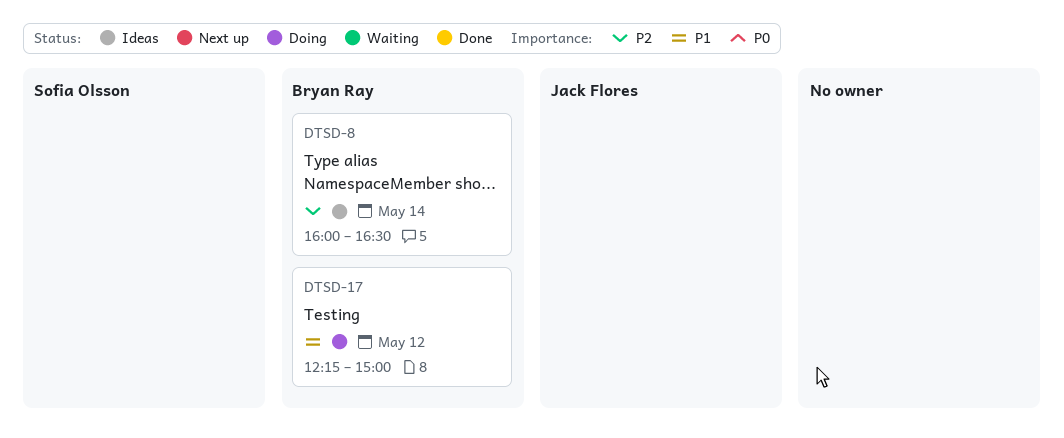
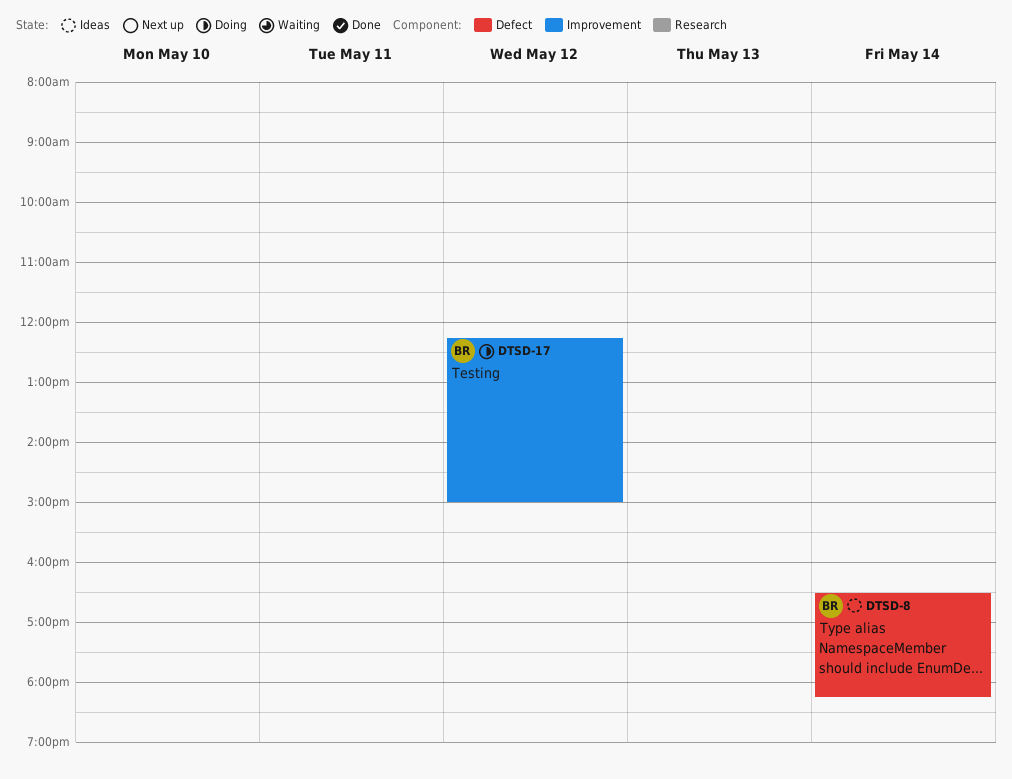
DTSD-8, begins: 16:00 -> 16:30
DTSD-8, ends: 16:30 -> 18:15

